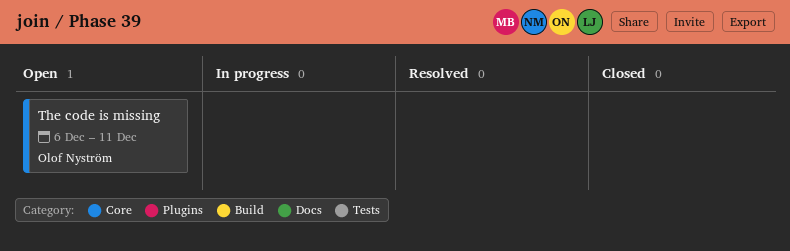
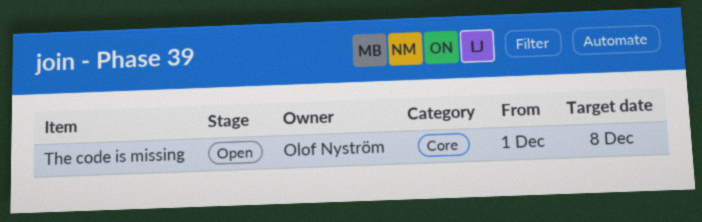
The code is missing, start: Dec 6 -> Dec 1
The code is missing, due: Dec 11 -> Dec 8

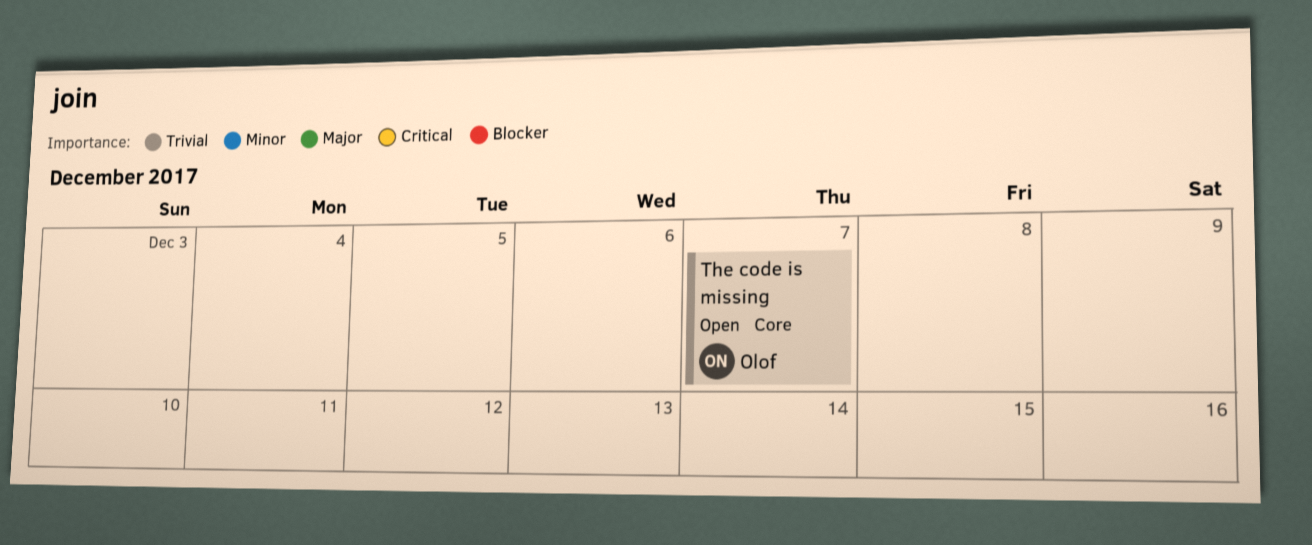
The code is missing, due: Dec 8 -> Dec 7

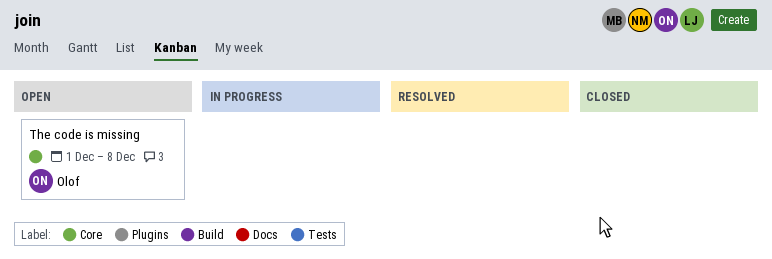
The code is missing, due: Dec 7 -> Dec 8

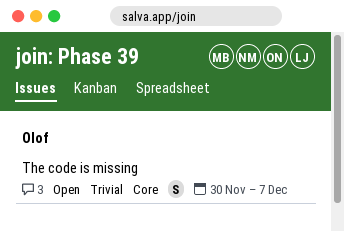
The code is missing, start: Dec 1 -> Nov 30
The code is missing, due: Dec 8 -> Dec 7

